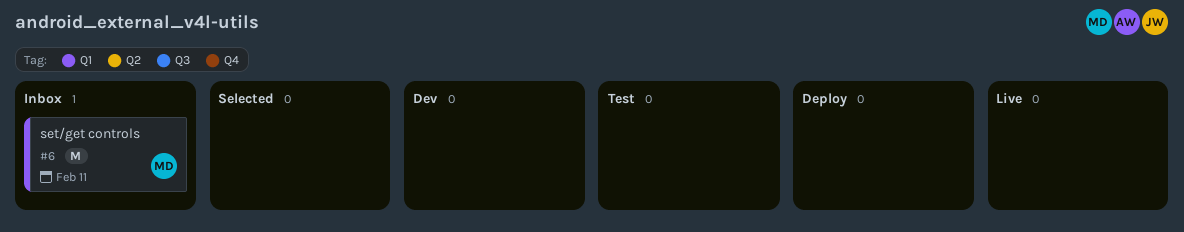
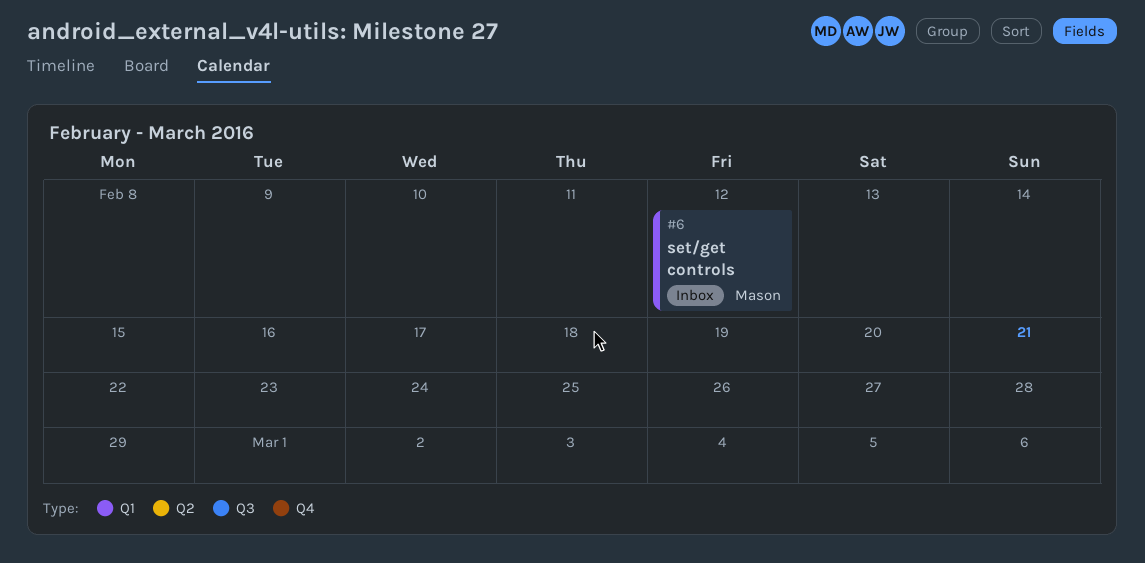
#6, due: Feb 11 -> Feb 12

